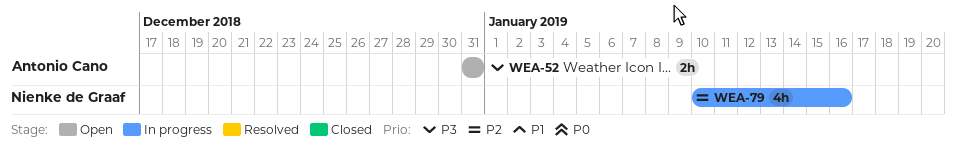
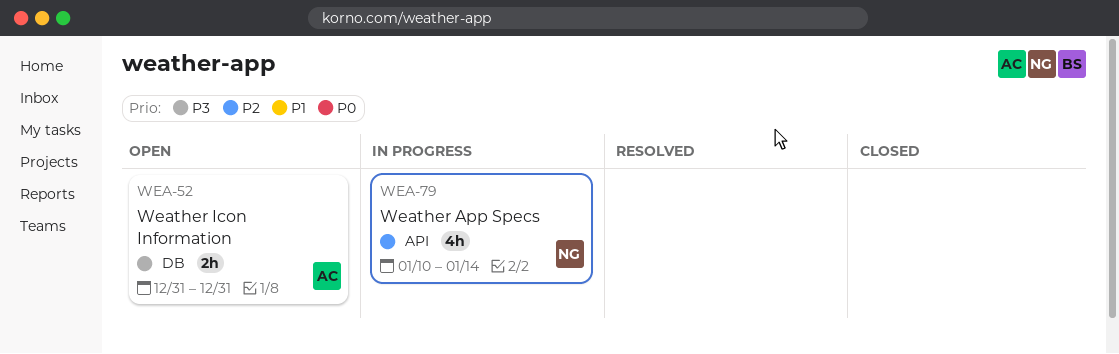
WEA-79, due: Jan 16 -> Jan 14

